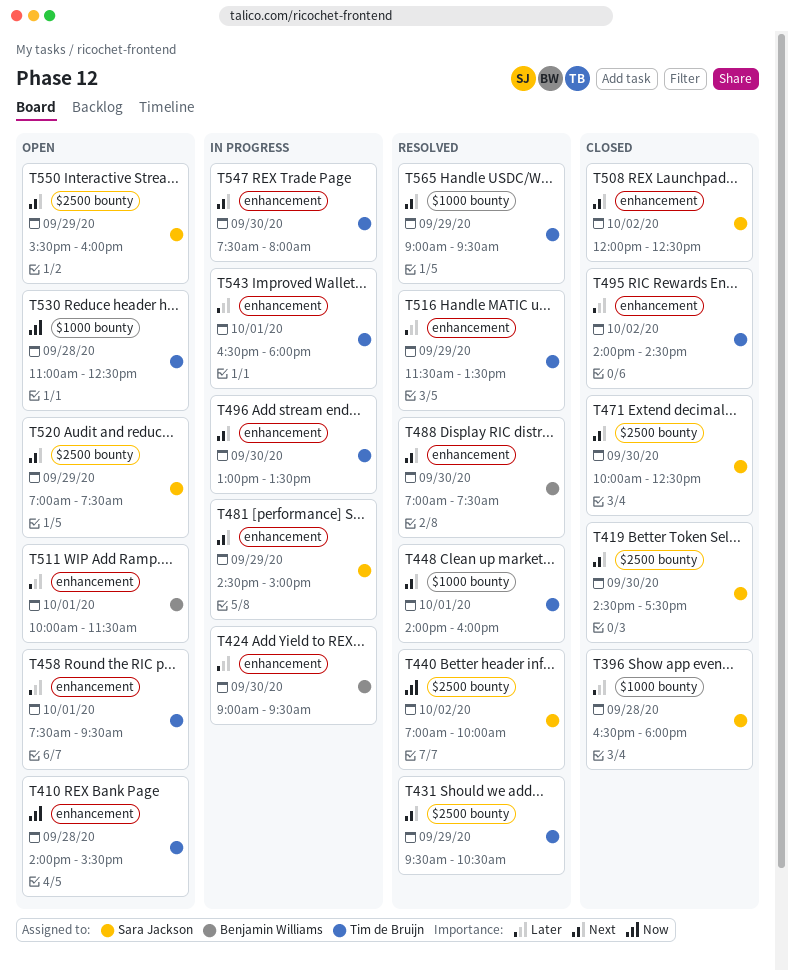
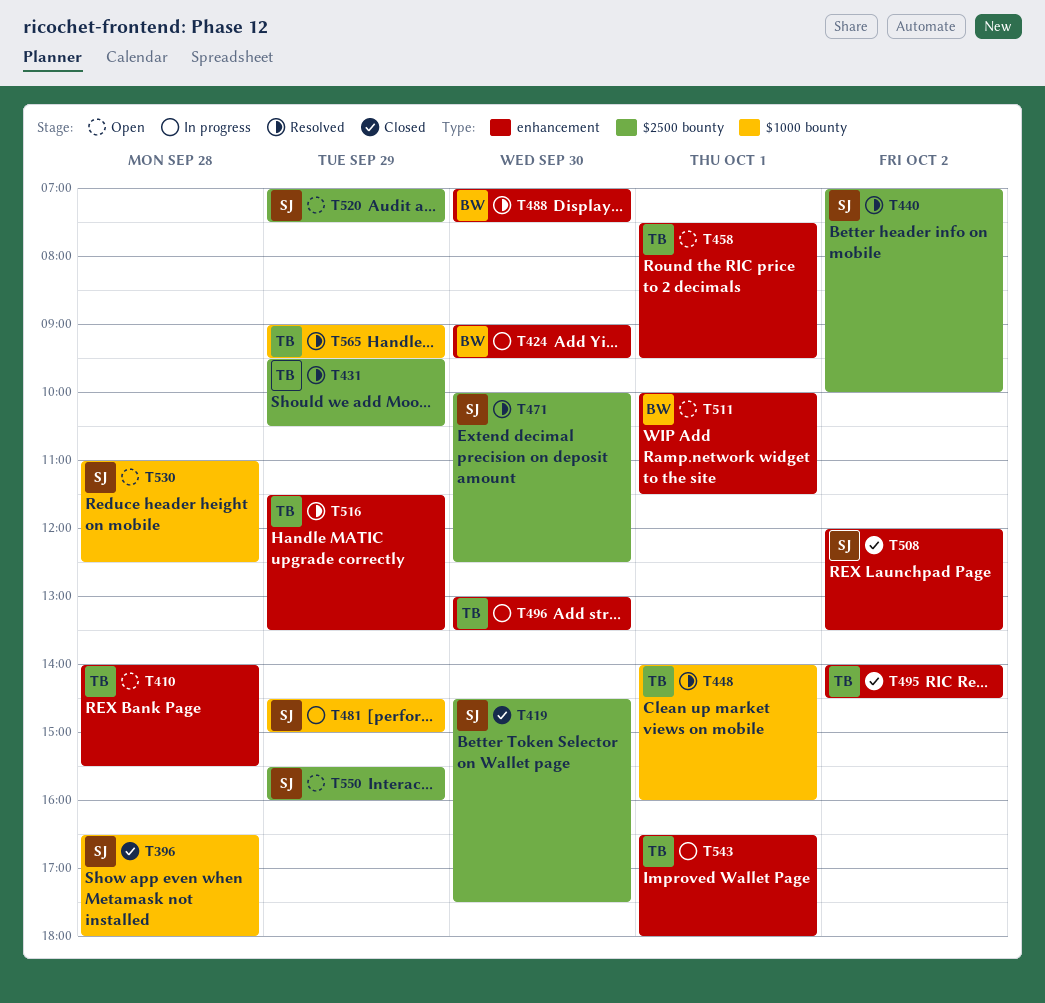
T471, status: Closed -> Resolved
T481, label: enhancement -> $1000 bounty
T508, ends: 12:30 -> 13:30
T530, owner: Tim de Bruijn -> Sara Jackson
T547: present -> none

